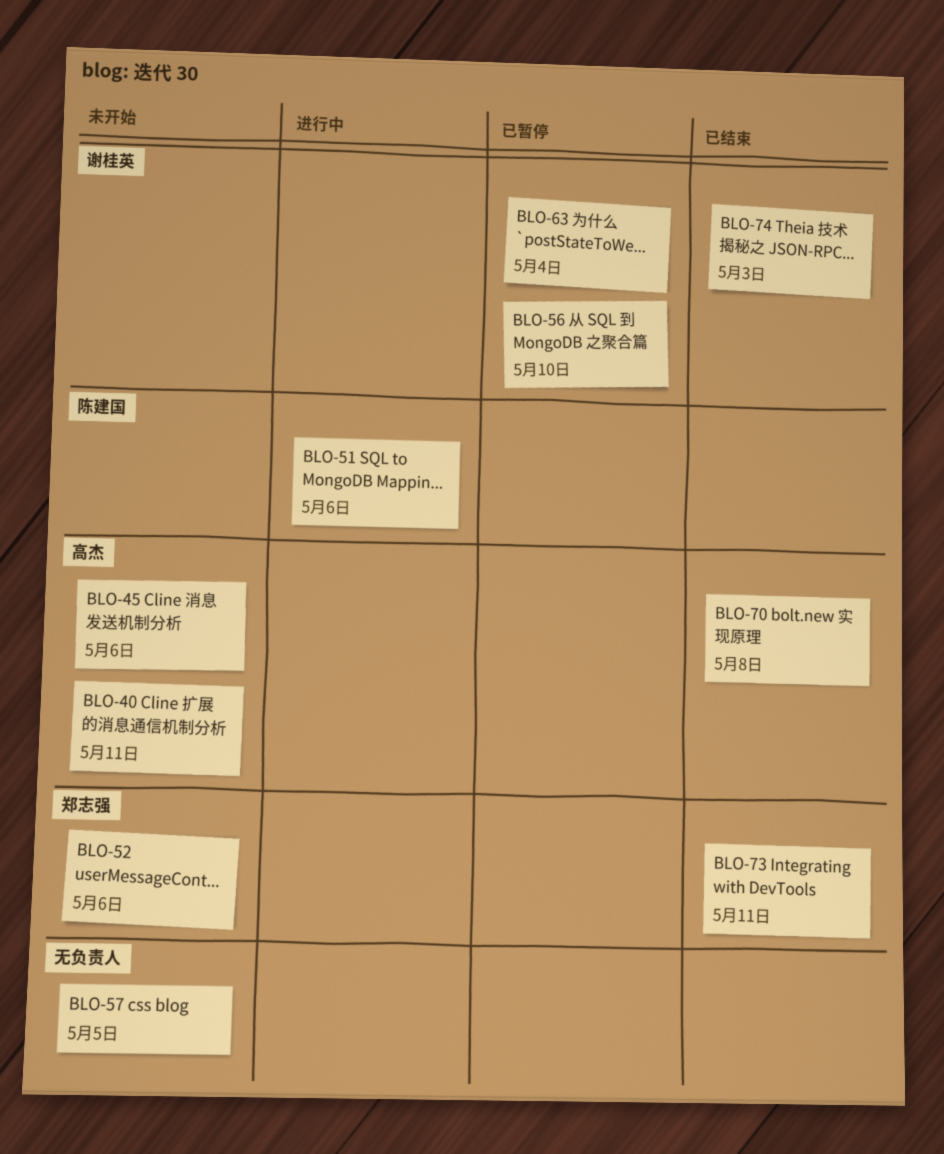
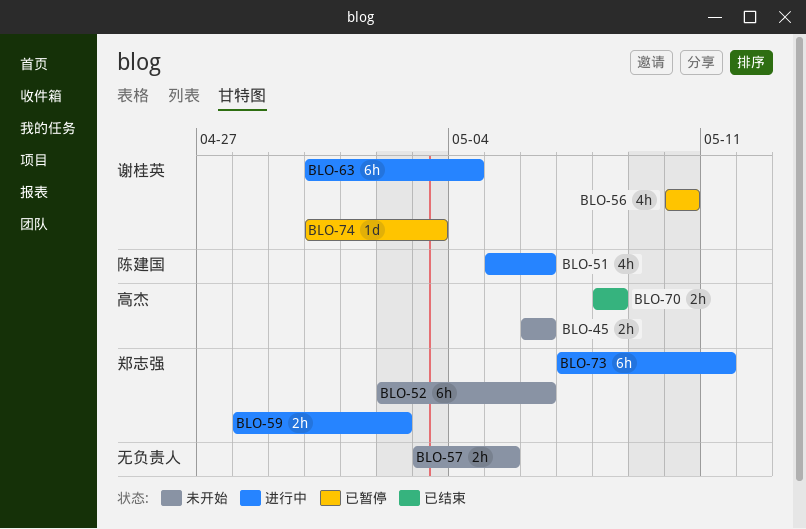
BLO-40: present -> none
BLO-59: none -> present
BLO-63, status: 已暂停 -> 进行中
BLO-73, status: 已结束 -> 进行中
BLO-74, status: 已结束 -> 已暂停

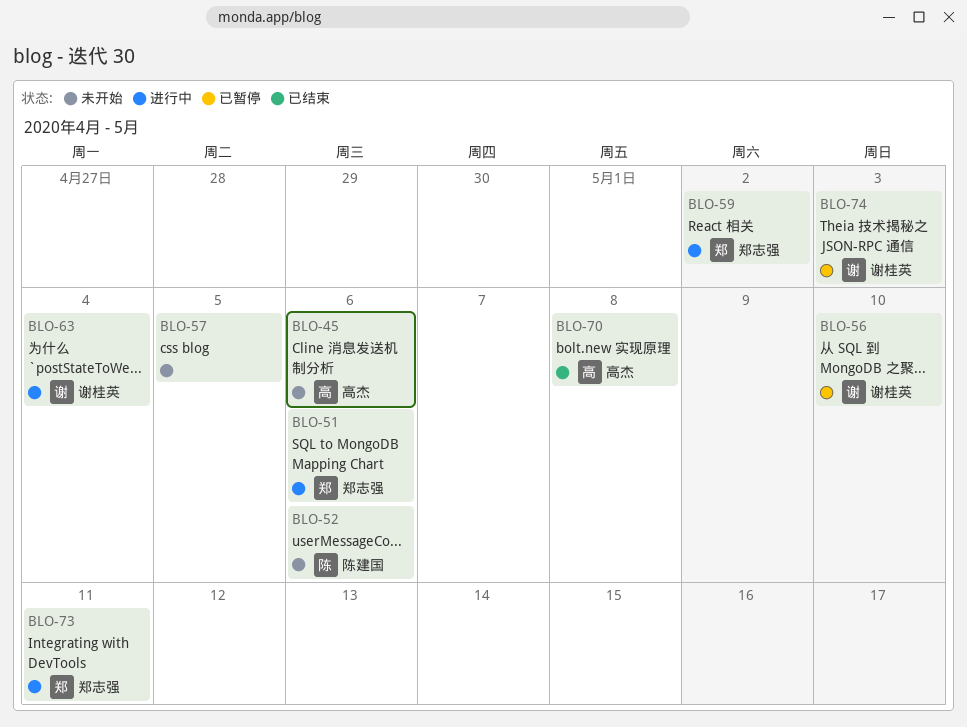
BLO-51, owner: 陈建国 -> 郑志强
BLO-52, owner: 郑志强 -> 陈建国

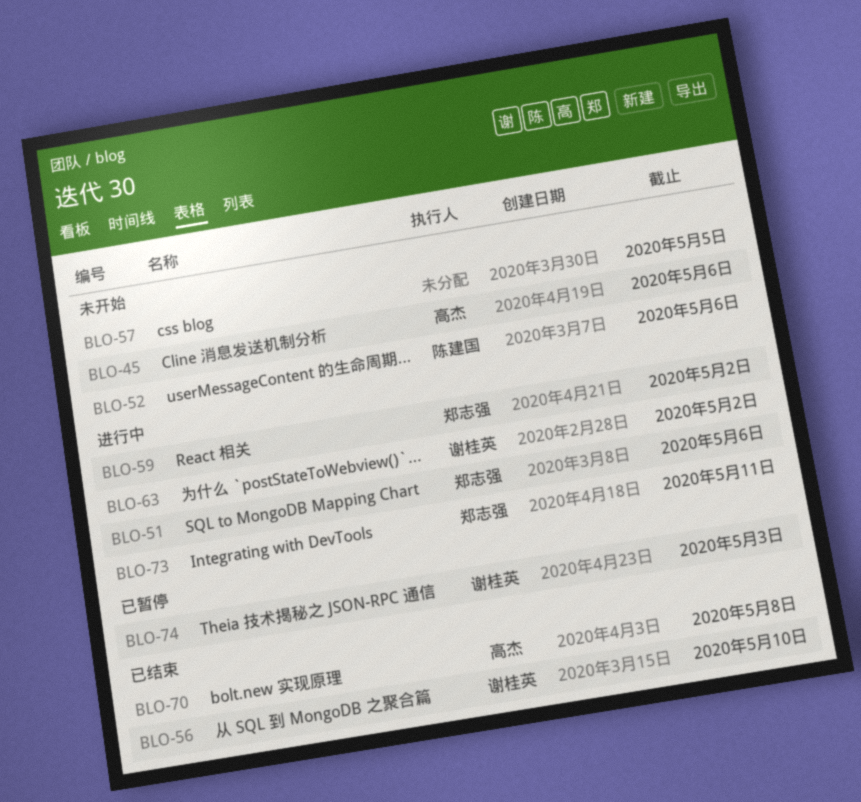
BLO-56, status: 已暂停 -> 已结束
BLO-63, due: May 4 -> May 2

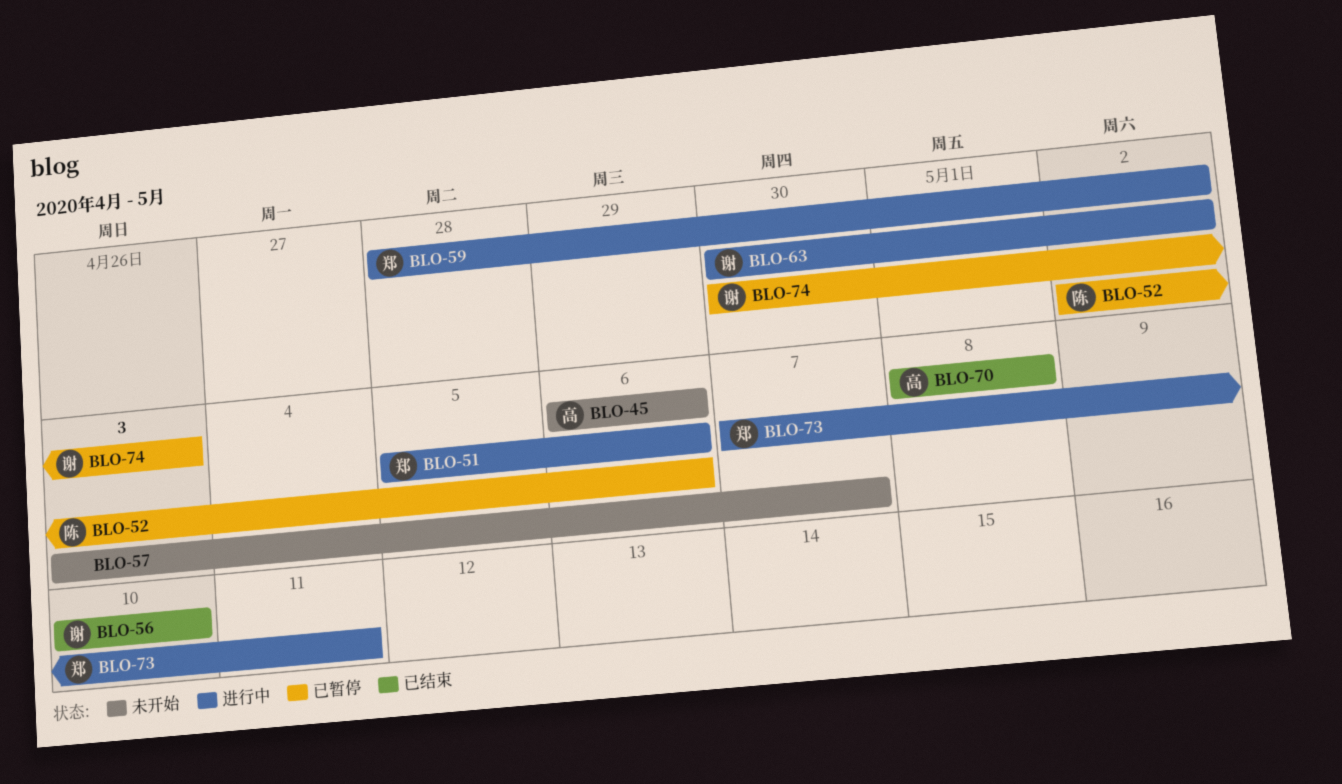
BLO-52, status: 未开始 -> 已暂停
BLO-57, due: May 5 -> May 7

